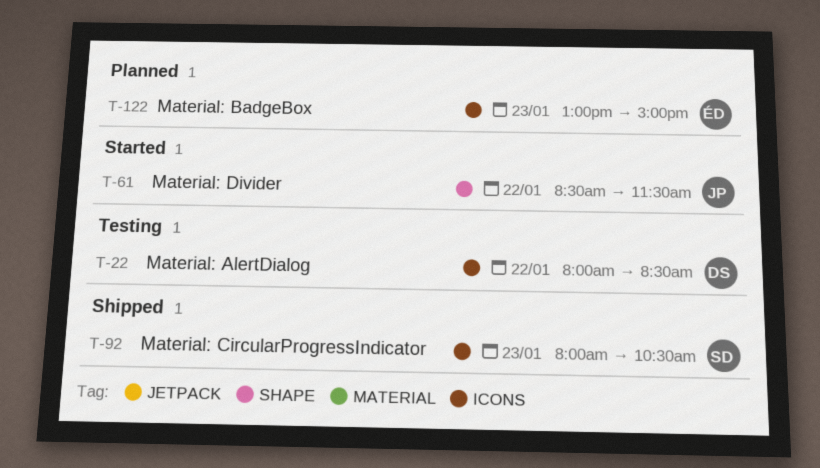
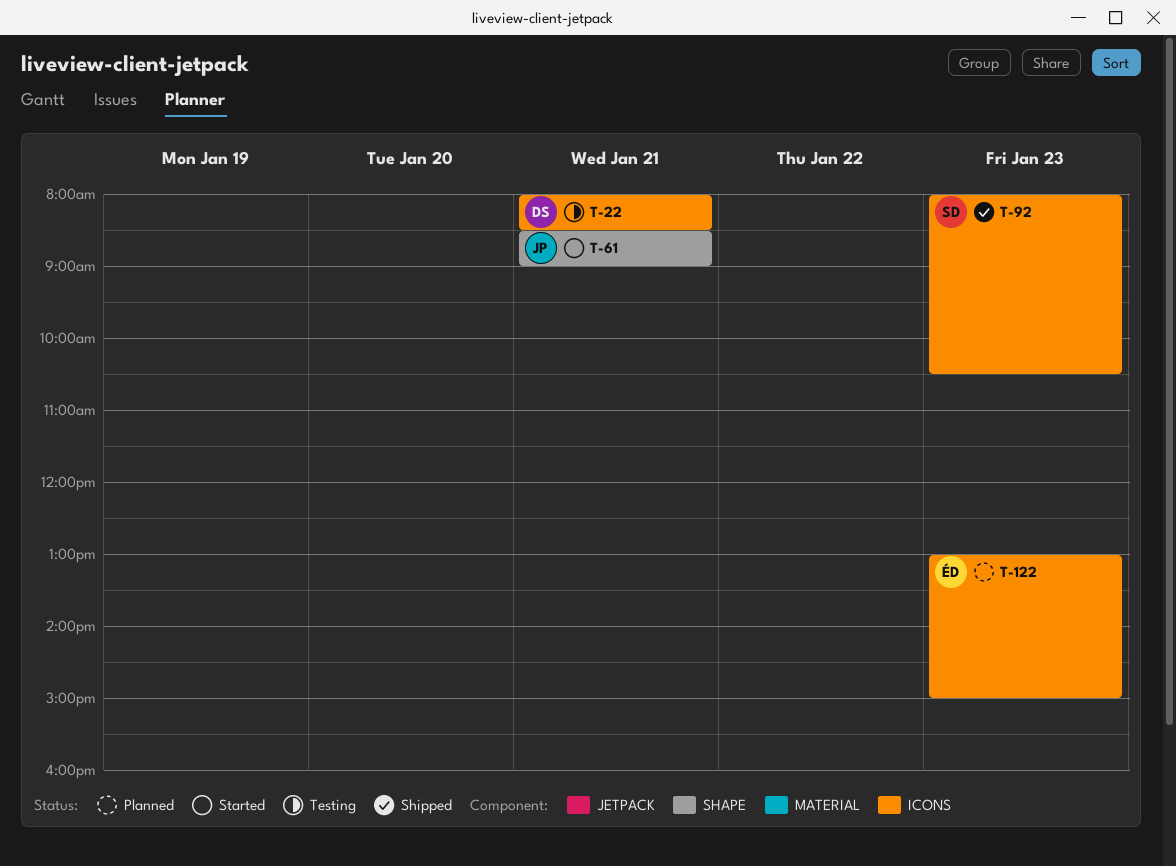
T-22, day: Jan 22 -> Jan 21
T-61, day: Jan 22 -> Jan 21
T-61, ends: 11:30 -> 09:00

